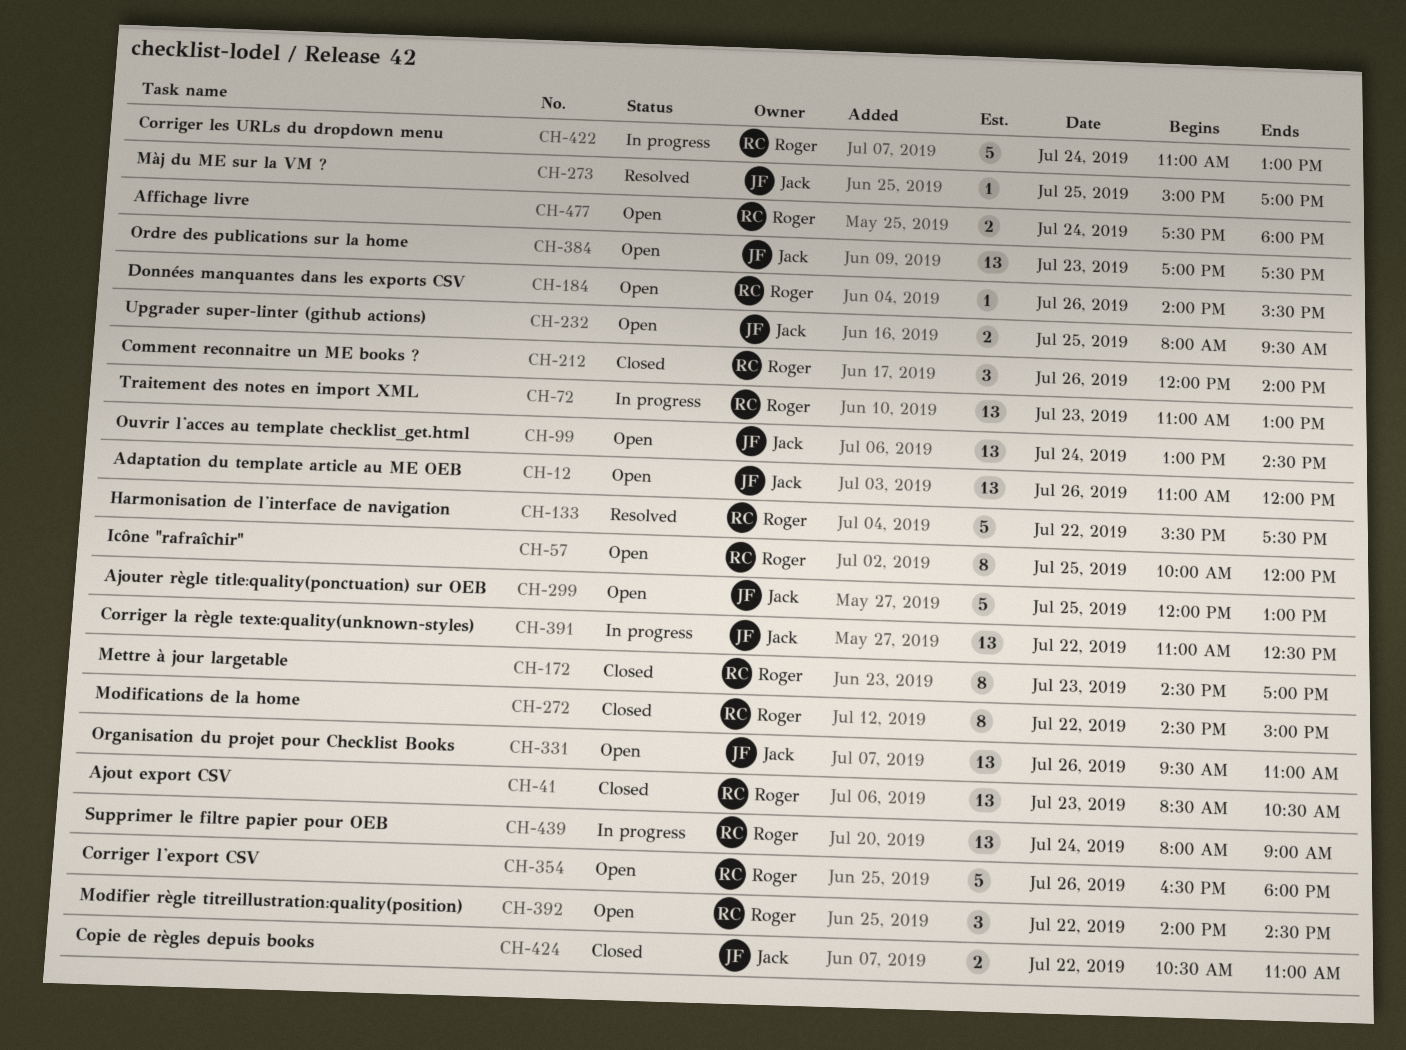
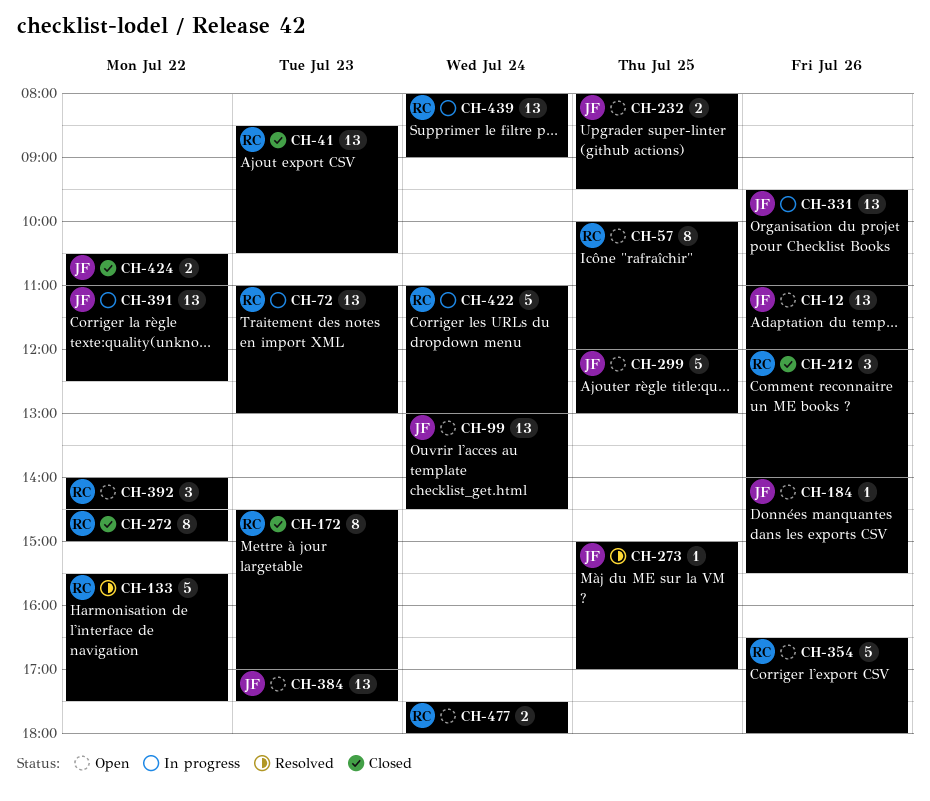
CH-184, owner: Roger -> Jack
CH-331, status: Open -> In progress

